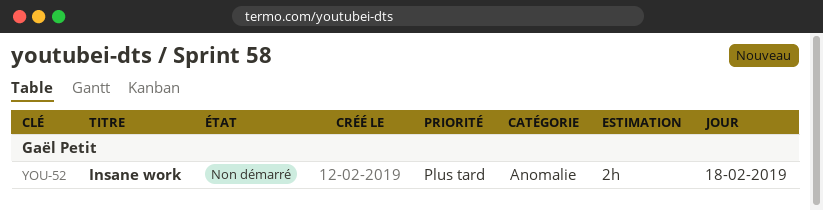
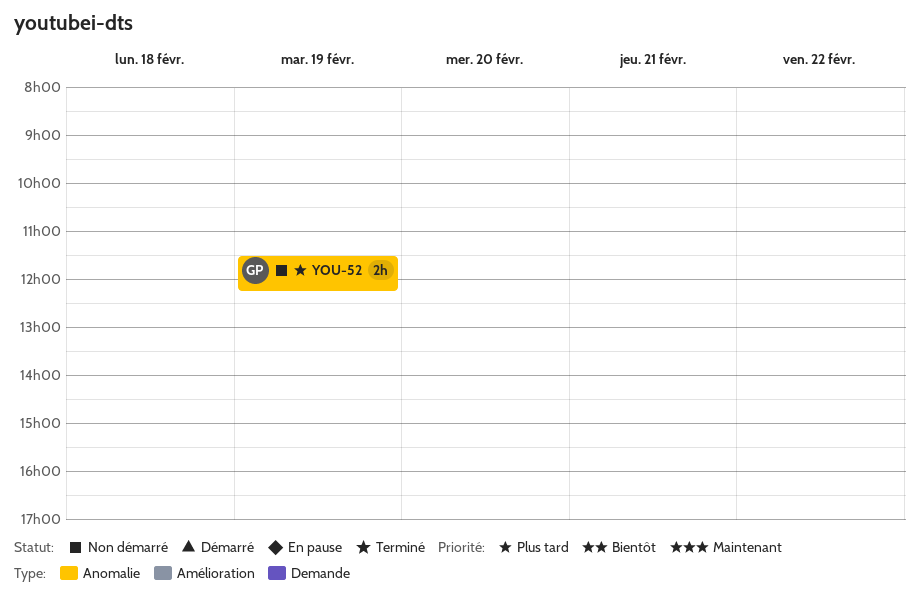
YOU-52, day: Feb 18 -> Feb 19

